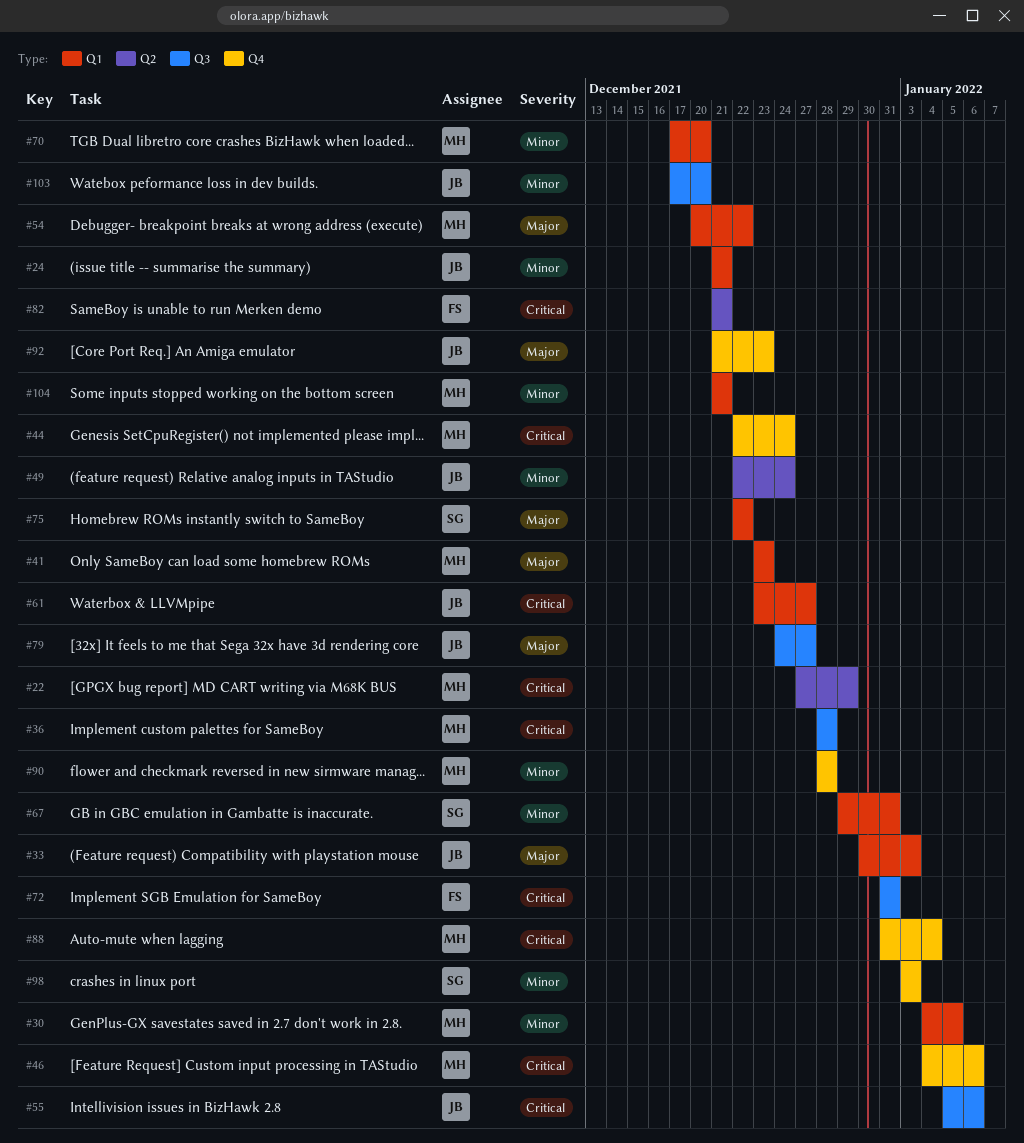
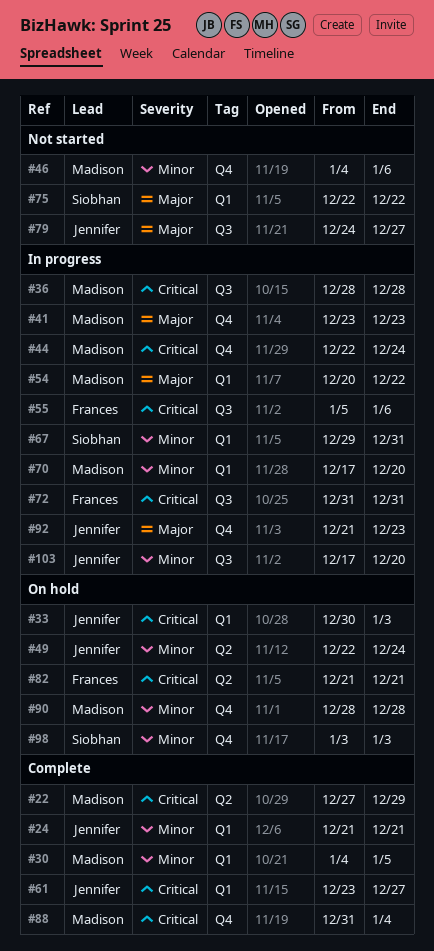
#33, priority: Major -> Critical
#41, label: Q1 -> Q4
#46, priority: Critical -> Minor
#55, owner: Jennifer -> Frances
#104: present -> none

